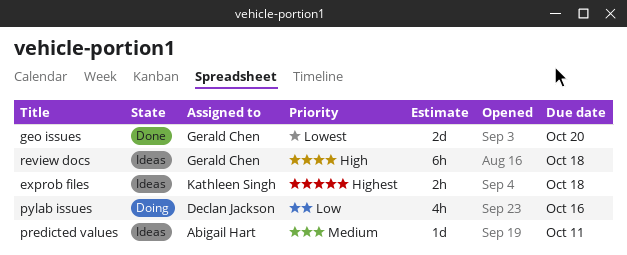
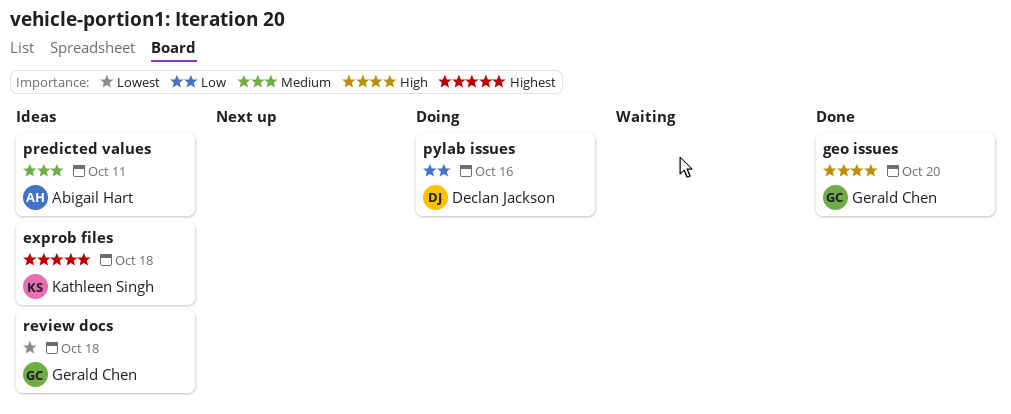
geo issues, priority: Lowest -> High
review docs, priority: High -> Lowest

